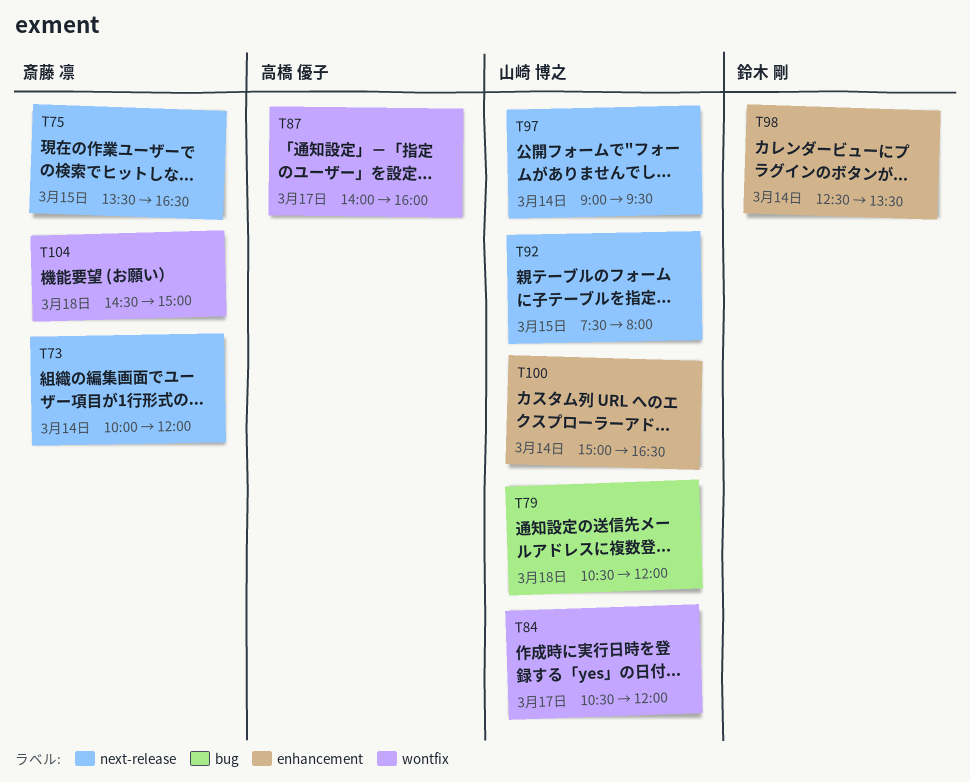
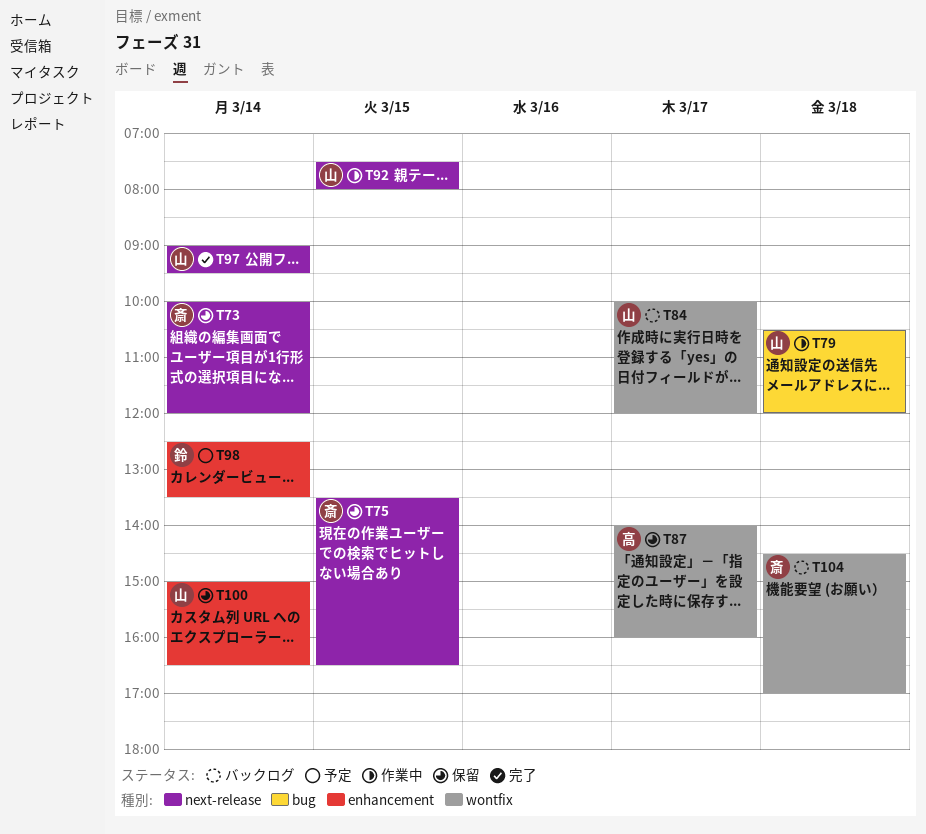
T84, begins: 10:30 -> 10:00
T104, ends: 15:00 -> 17:00

